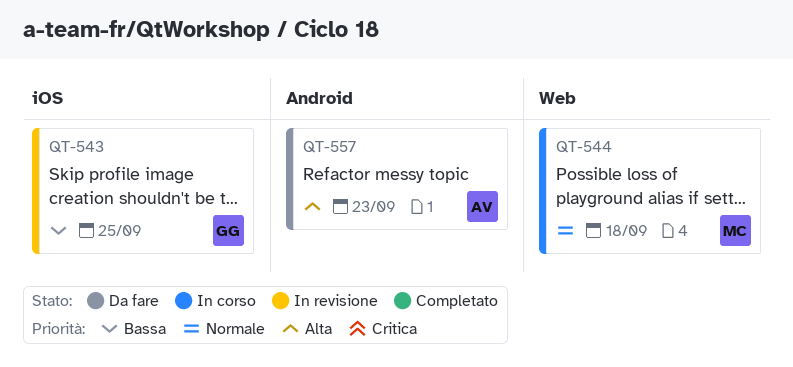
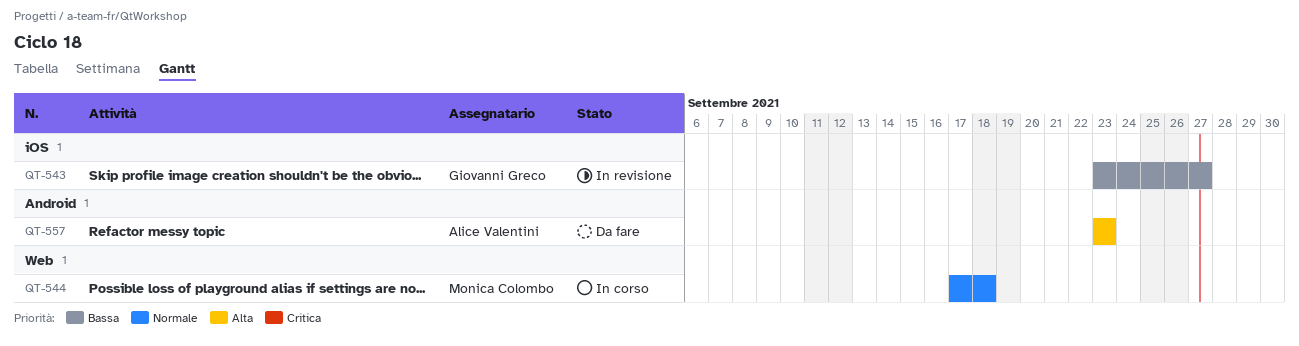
QT-543, due: Sep 25 -> Sep 27

